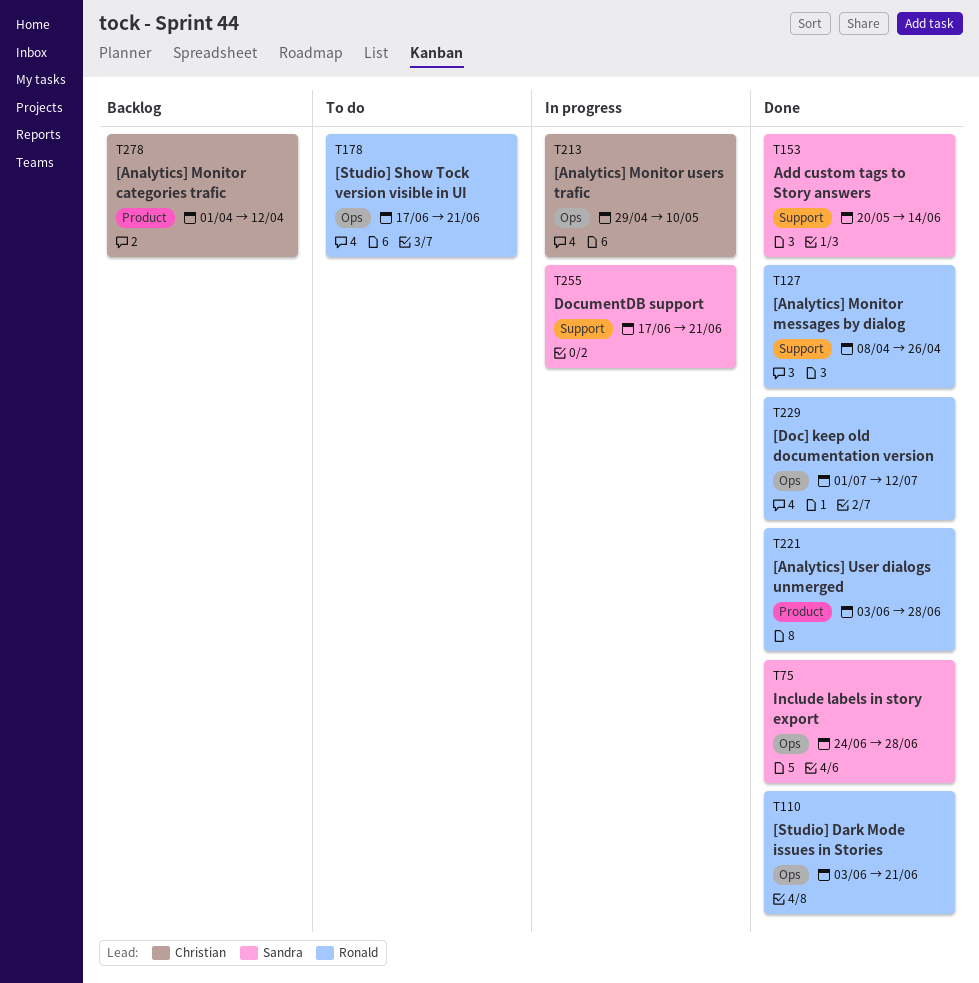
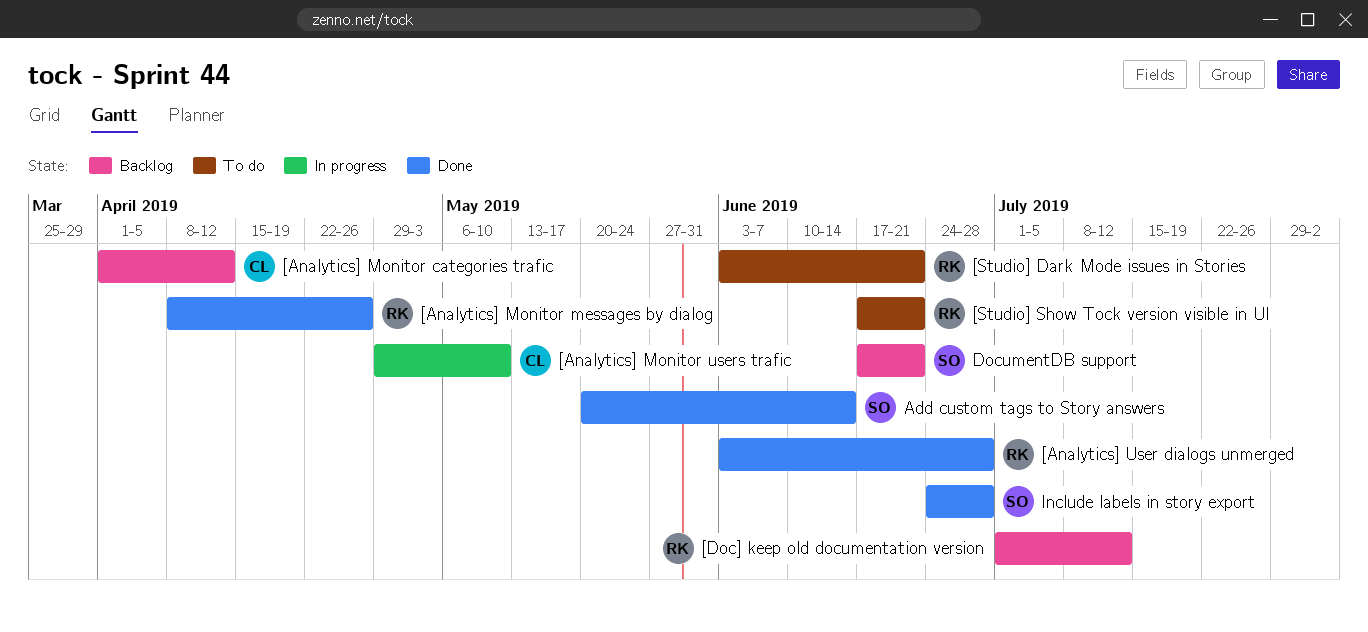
[Doc] keep old documentation version, status: Done -> Backlog
[Studio] Dark Mode issues in Stories, status: Done -> To do
DocumentDB support, status: In progress -> Backlog

